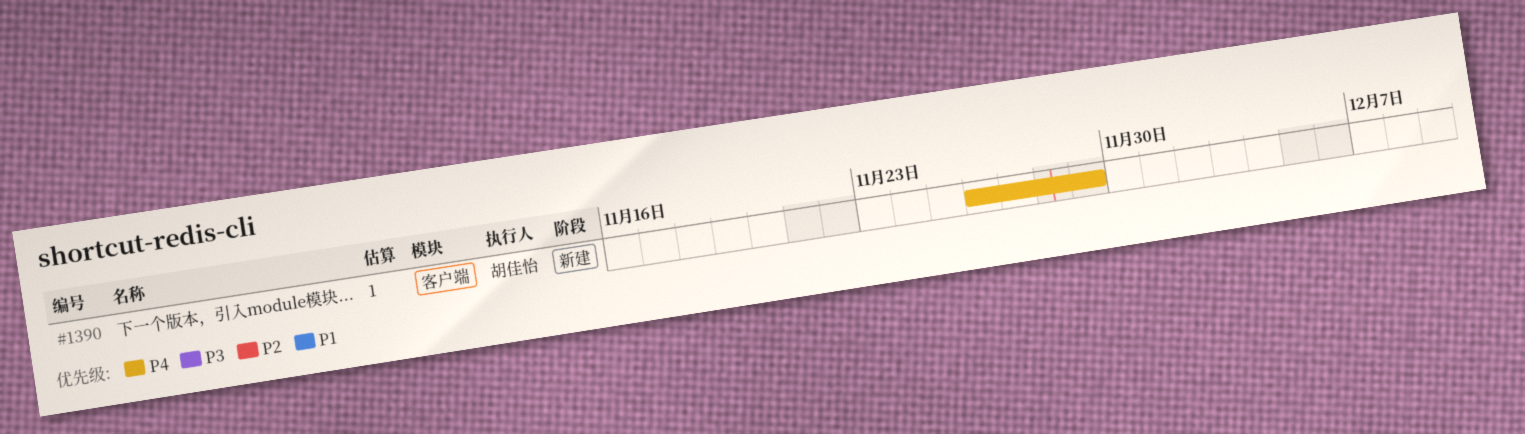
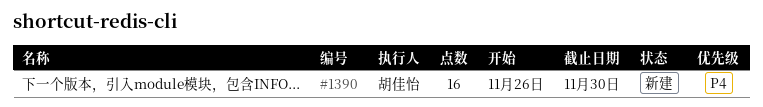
#1390, estimate: 1 -> 16
#1390, due: Nov 29 -> Nov 30

